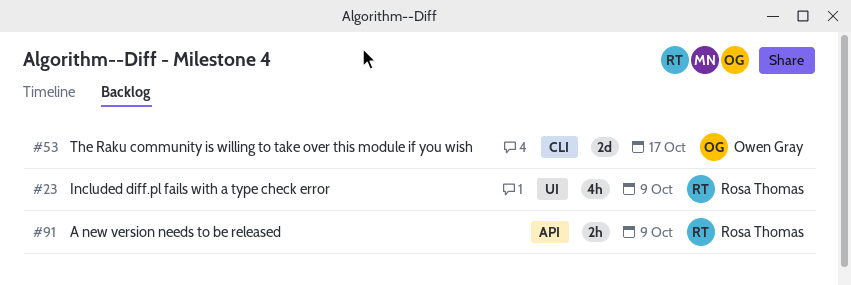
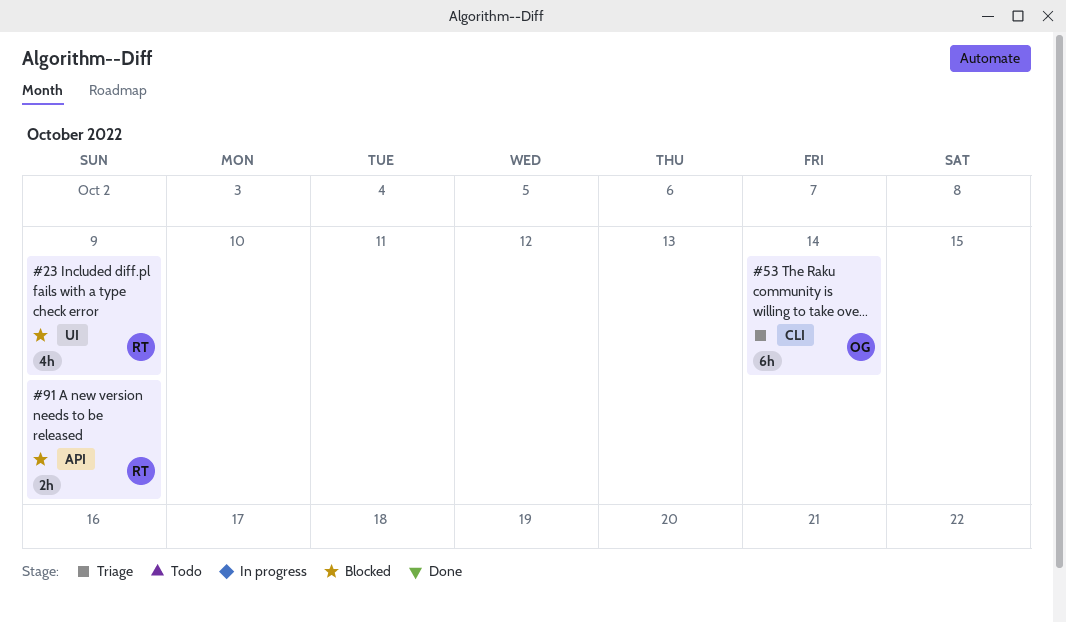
#53, estimate: 2d -> 6h
#53, due: Oct 17 -> Oct 14

